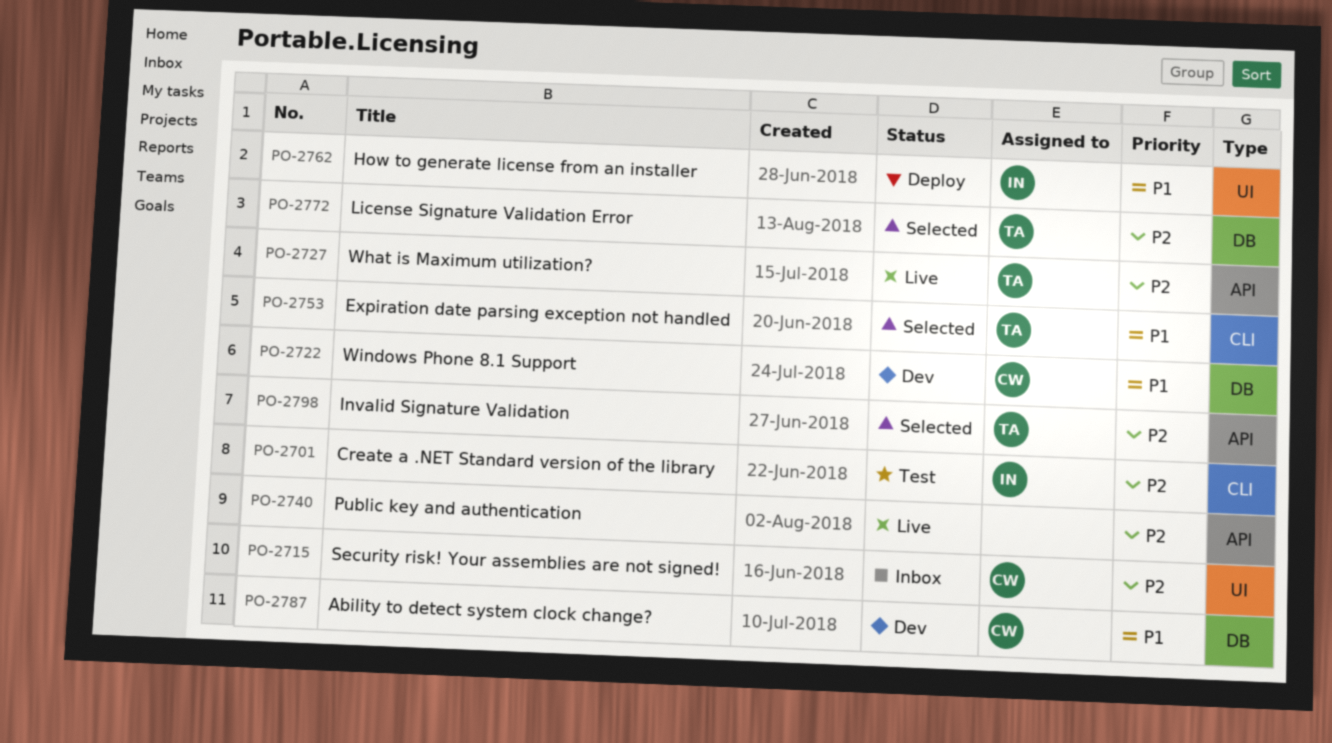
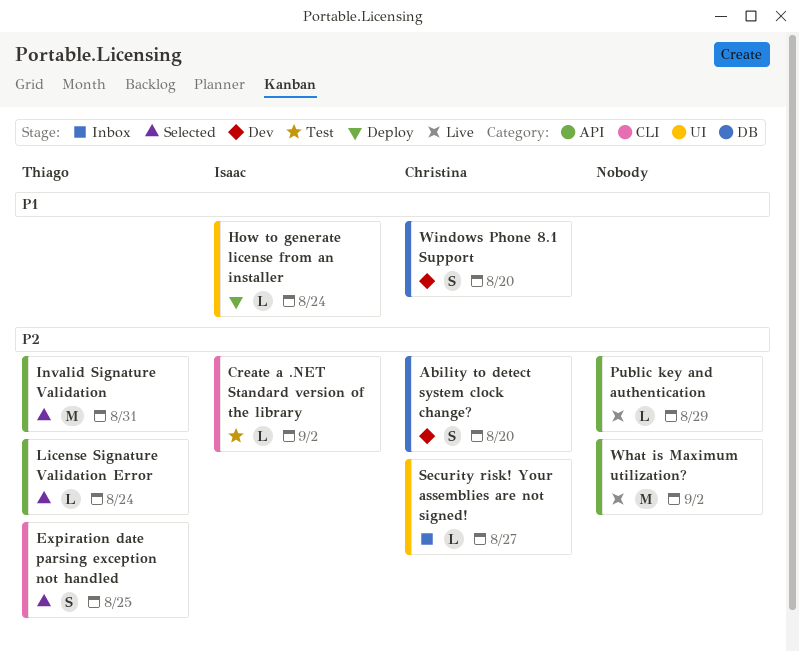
Ability to detect system clock change?, priority: P1 -> P2
Expiration date parsing exception not handled, priority: P1 -> P2
License Signature Validation Error, label: DB -> API
What is Maximum utilization?, owner: Thiago -> none

